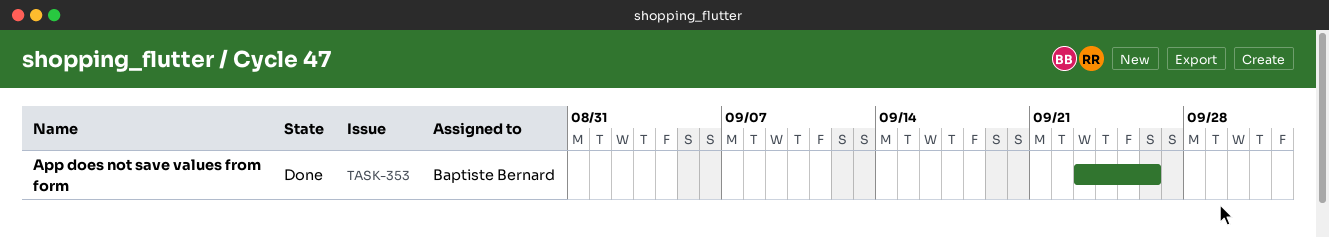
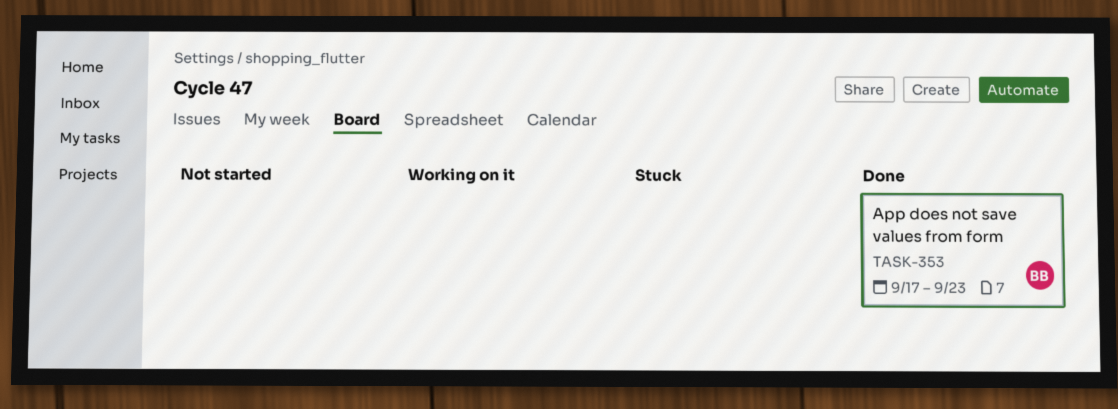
TASK-353, start: Sep 23 -> Sep 17
TASK-353, due: Sep 26 -> Sep 23

